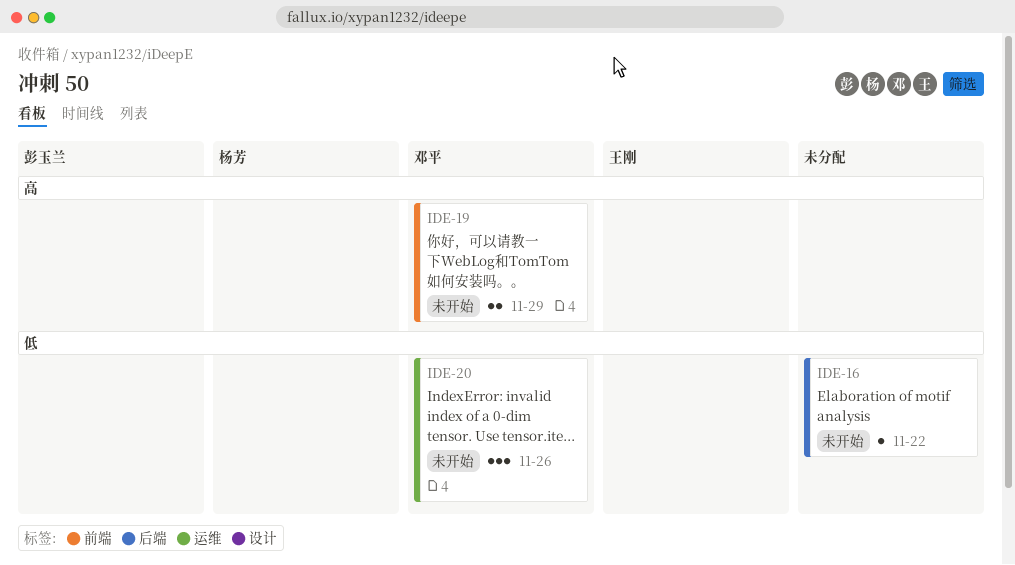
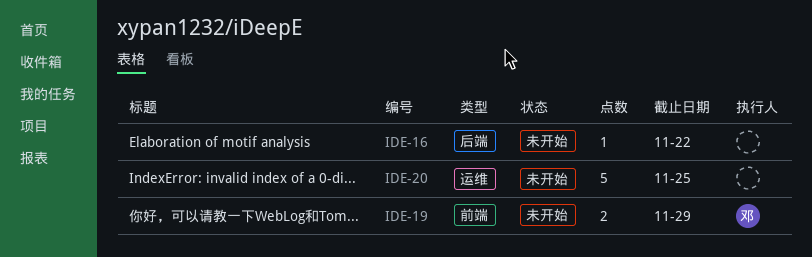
IDE-20, owner: 邓平 -> none
IDE-20, estimate: 3 -> 5
IDE-20, due: Nov 26 -> Nov 25

